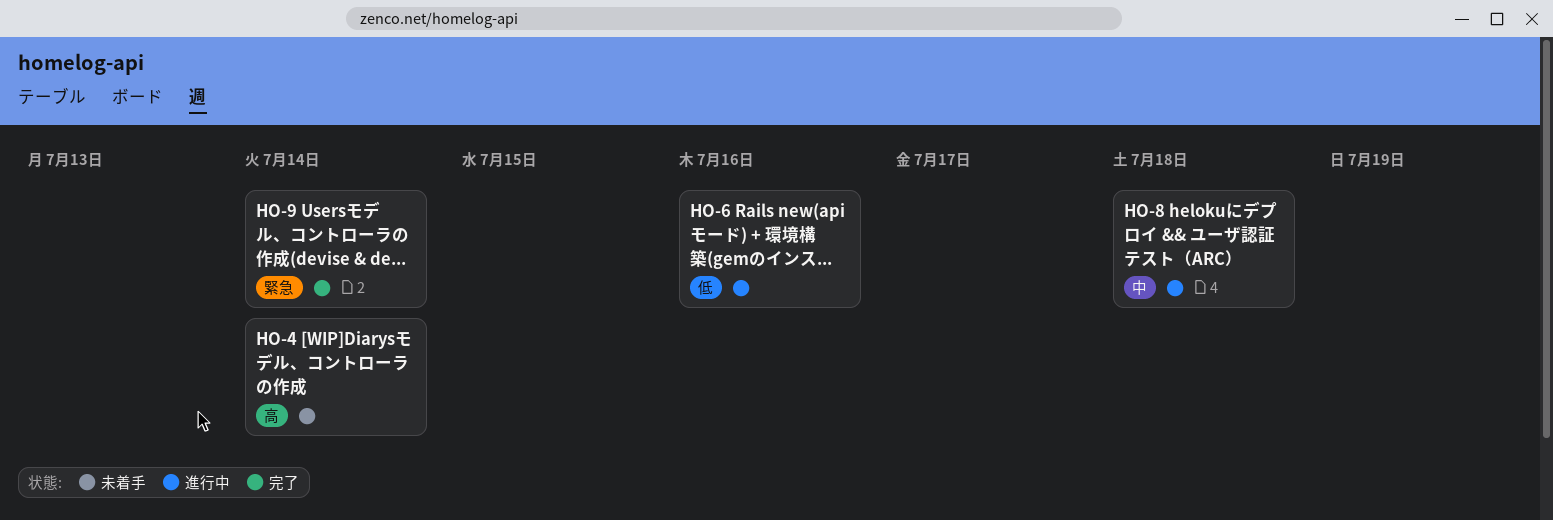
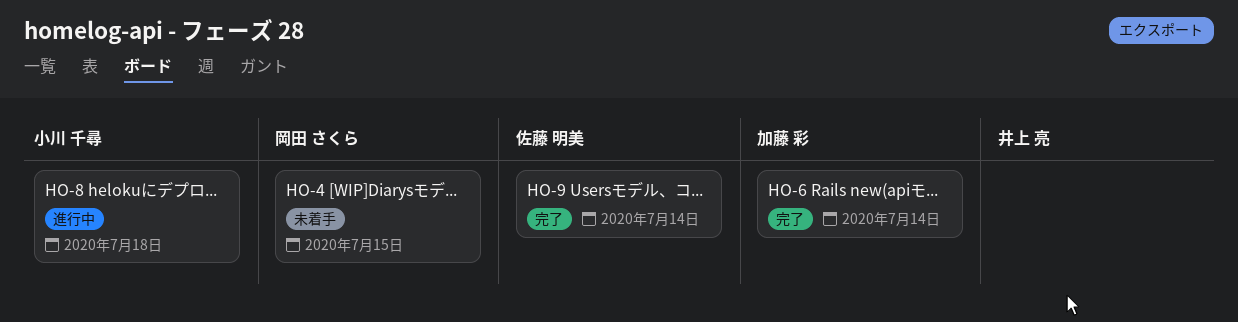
HO-4, due: Jul 14 -> Jul 15
HO-6, status: 進行中 -> 完了
HO-6, due: Jul 16 -> Jul 14

